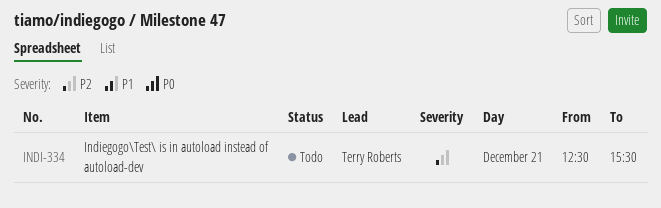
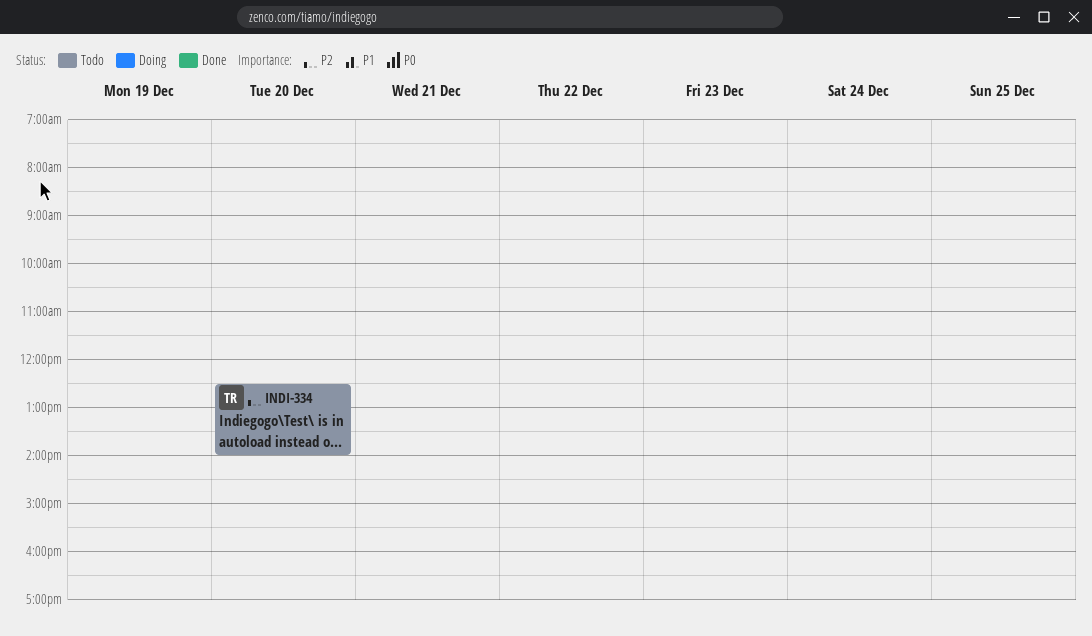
INDI-334, day: Dec 21 -> Dec 20
INDI-334, ends: 15:30 -> 14:00

